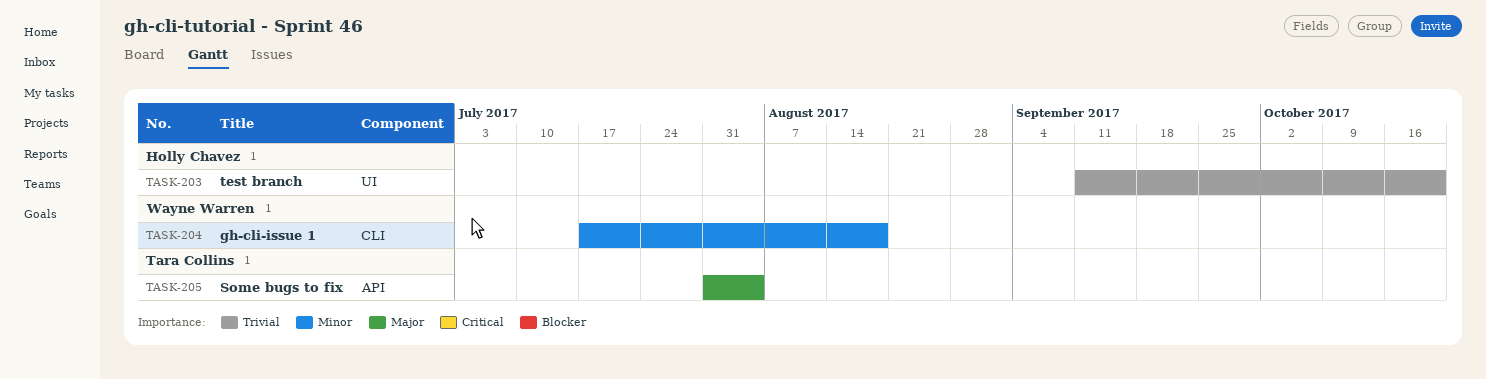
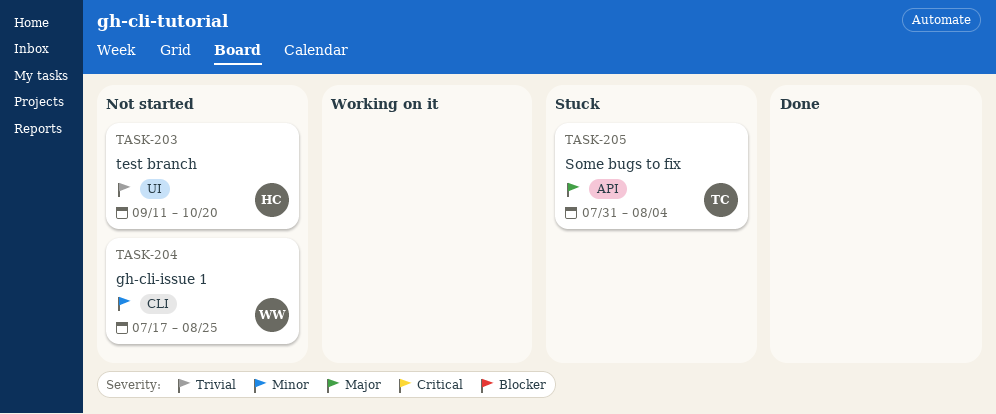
TASK-204, due: Aug 18 -> Aug 25

